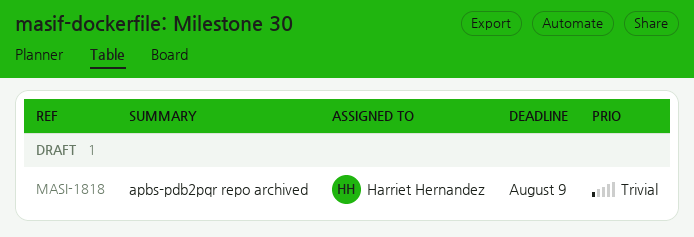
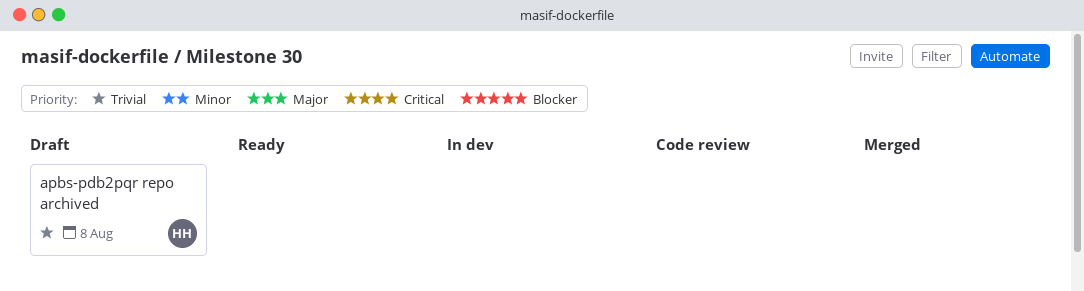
apbs-pdb2pqr repo archived, due: Aug 9 -> Aug 8

